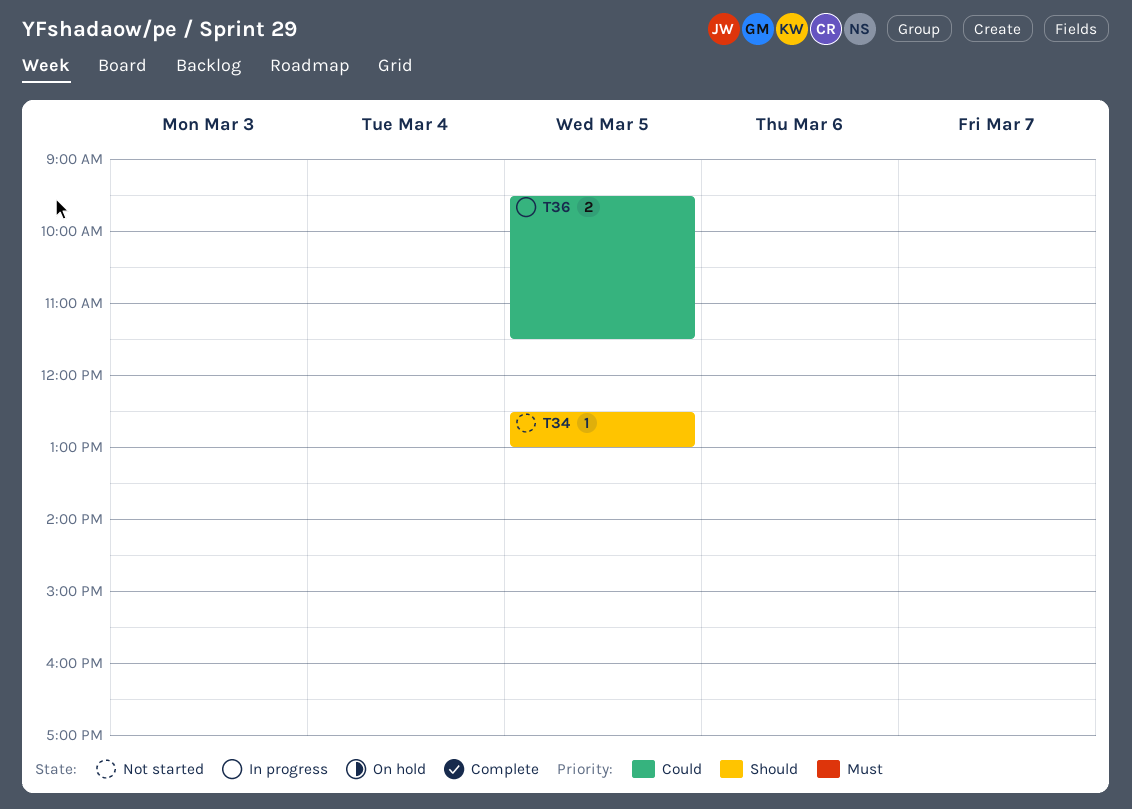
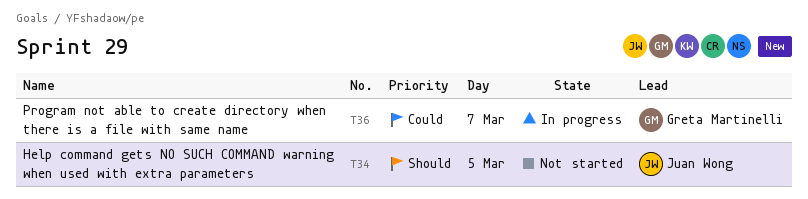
T36, day: Mar 5 -> Mar 7

